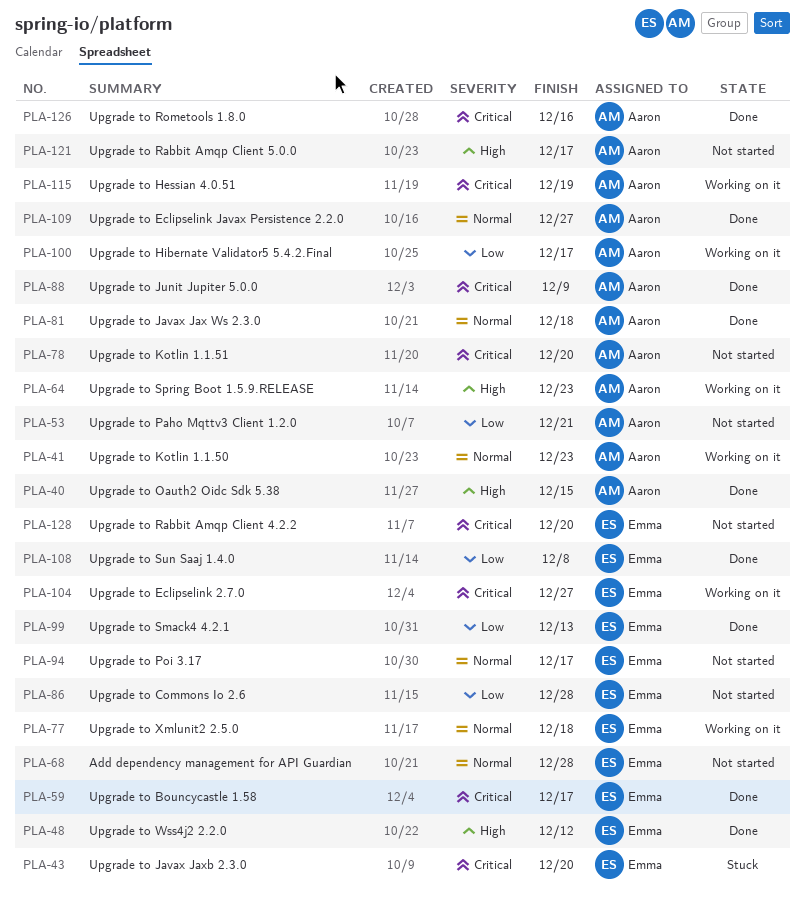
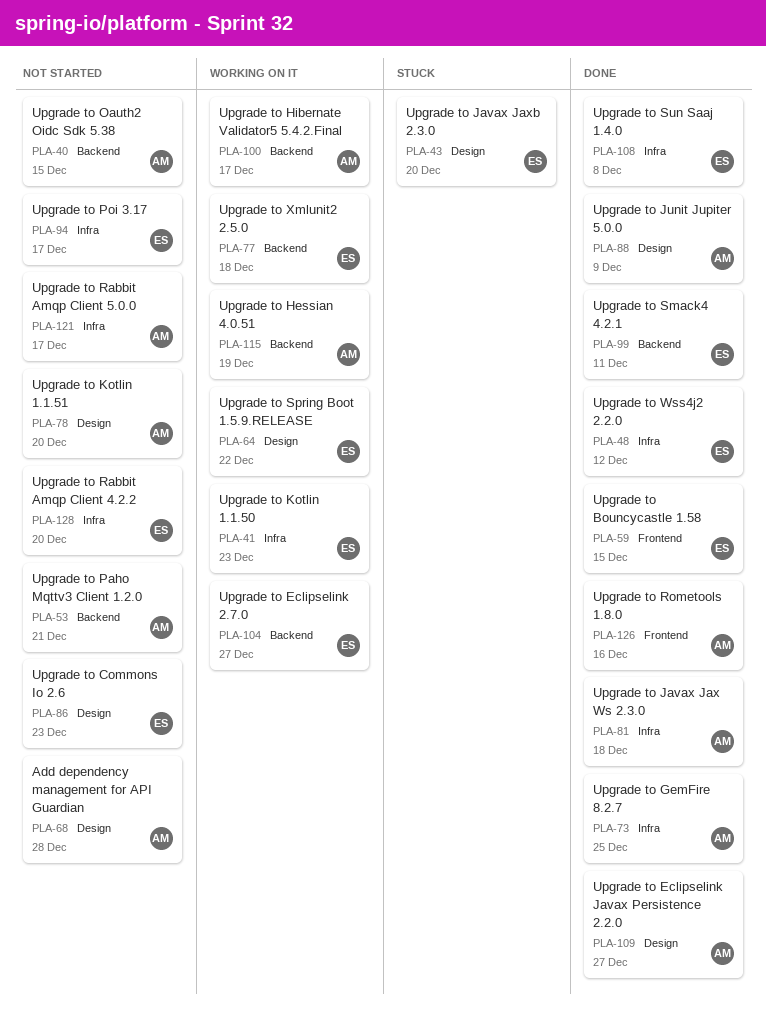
PLA-40, status: Done -> Not started
PLA-41, owner: Aaron -> Emma
PLA-59, due: Dec 17 -> Dec 15
PLA-64, owner: Aaron -> Emma
PLA-64, due: Dec 23 -> Dec 22
PLA-68, owner: Emma -> Aaron
PLA-73: none -> present
PLA-86, due: Dec 28 -> Dec 23
PLA-99, due: Dec 13 -> Dec 11

